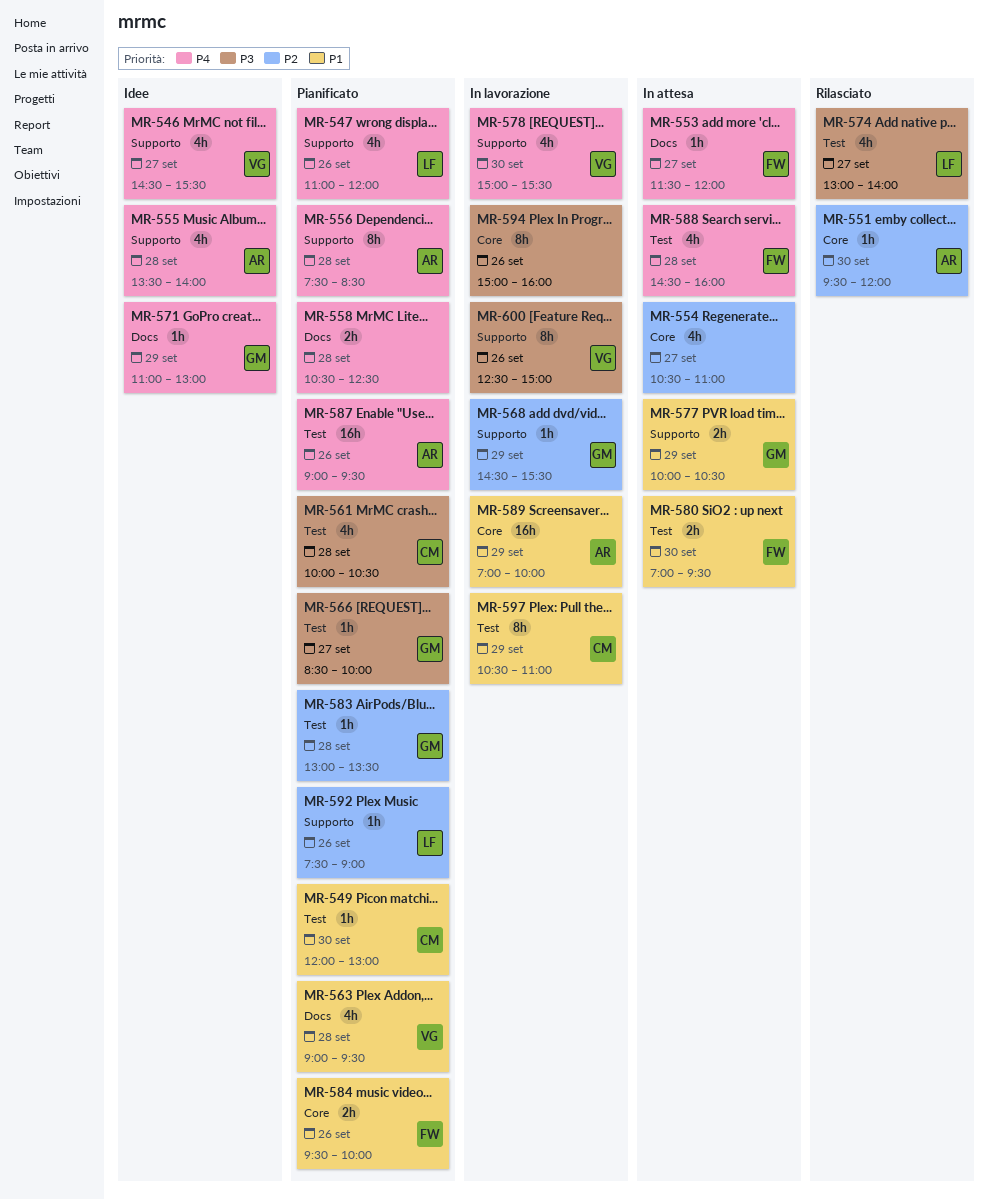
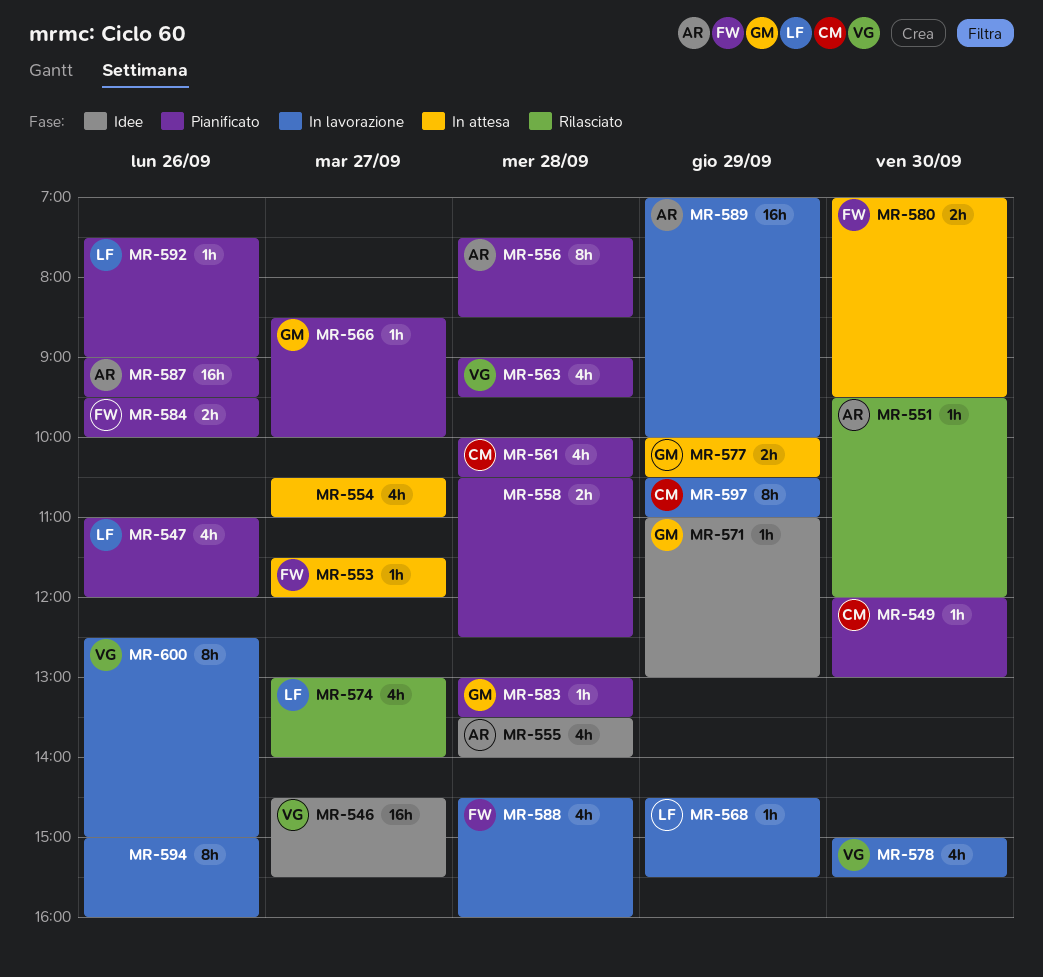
MR-546, estimate: 4h -> 16h
MR-568, owner: GM -> LF
MR-588, status: In attesa -> In lavorazione

